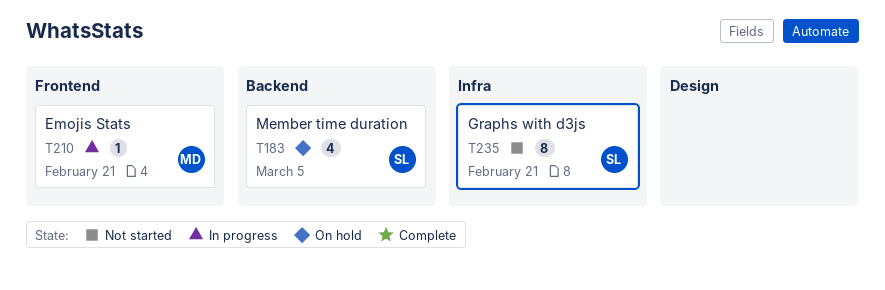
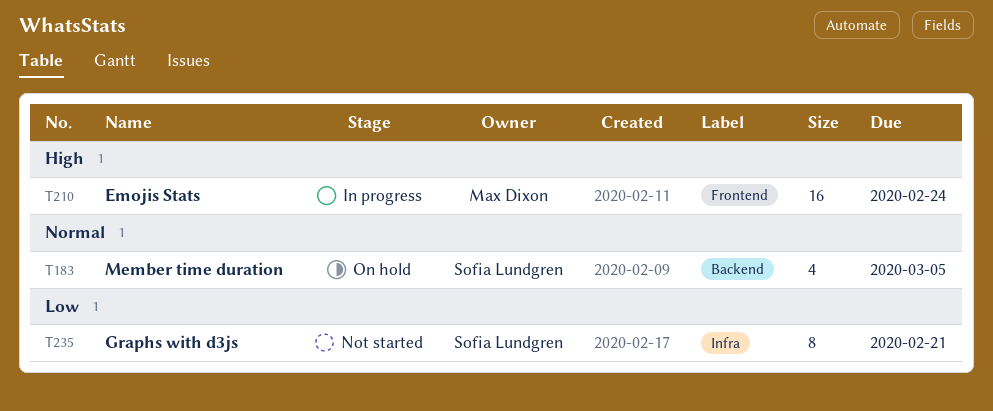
T210, estimate: 1 -> 16
T210, due: Feb 21 -> Feb 24

